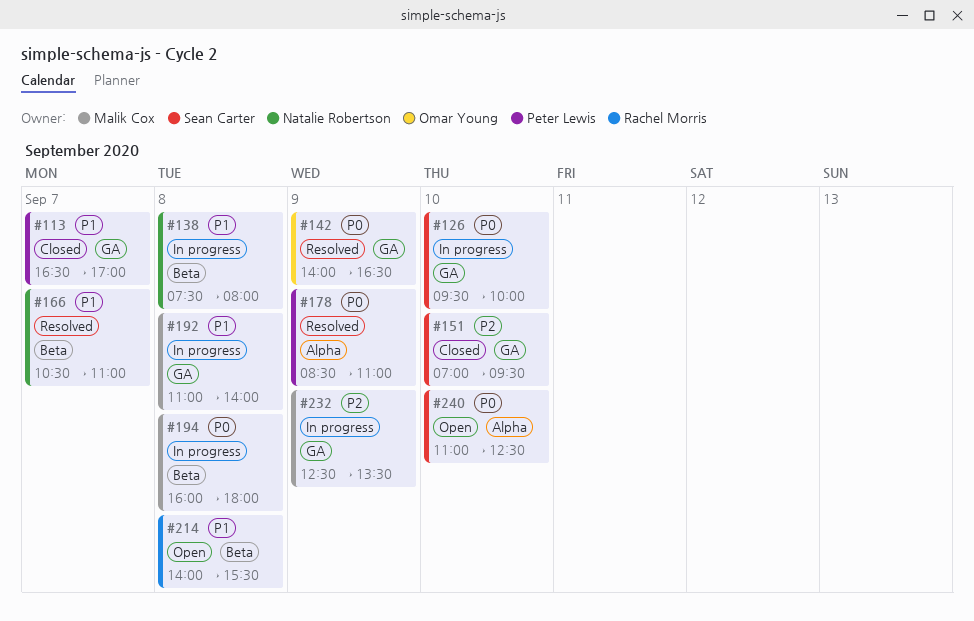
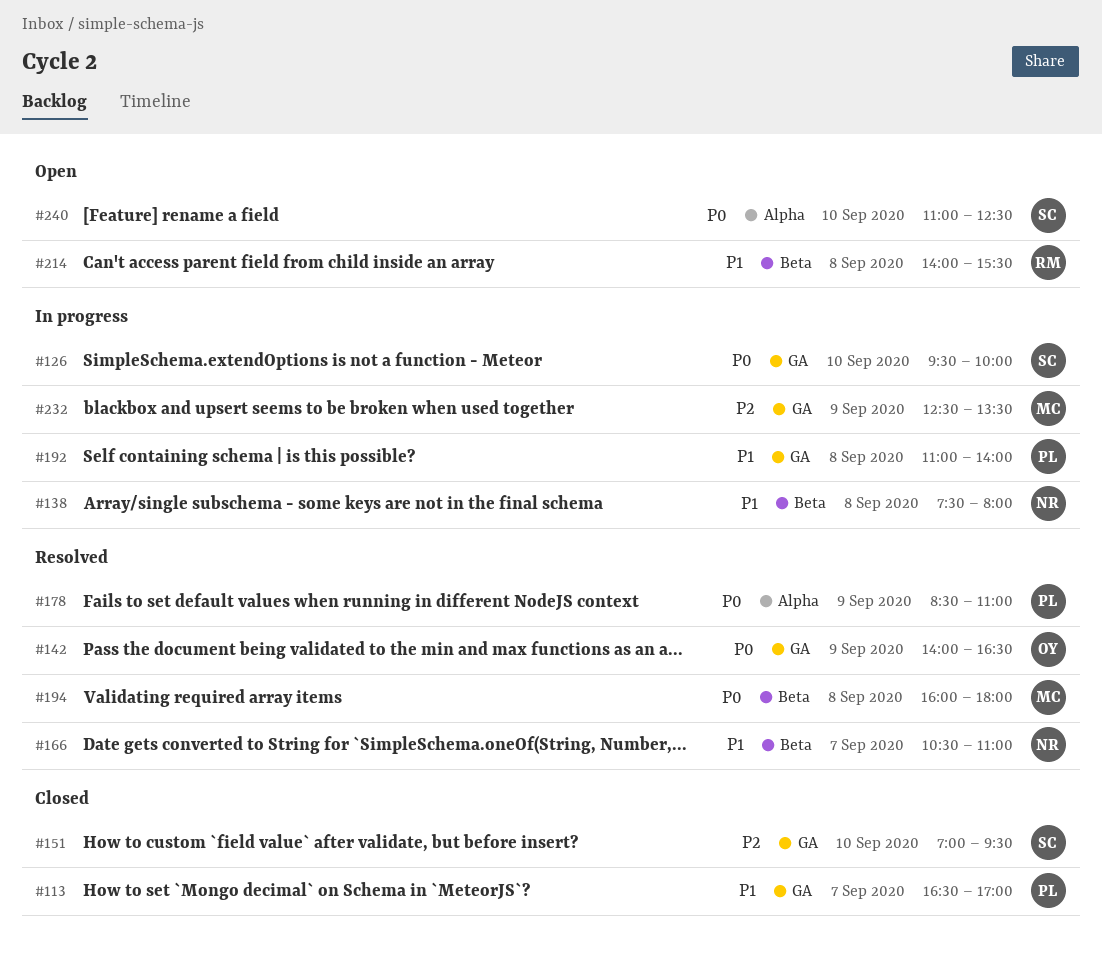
#192, owner: Malik Cox -> Peter Lewis
#194, status: In progress -> Resolved

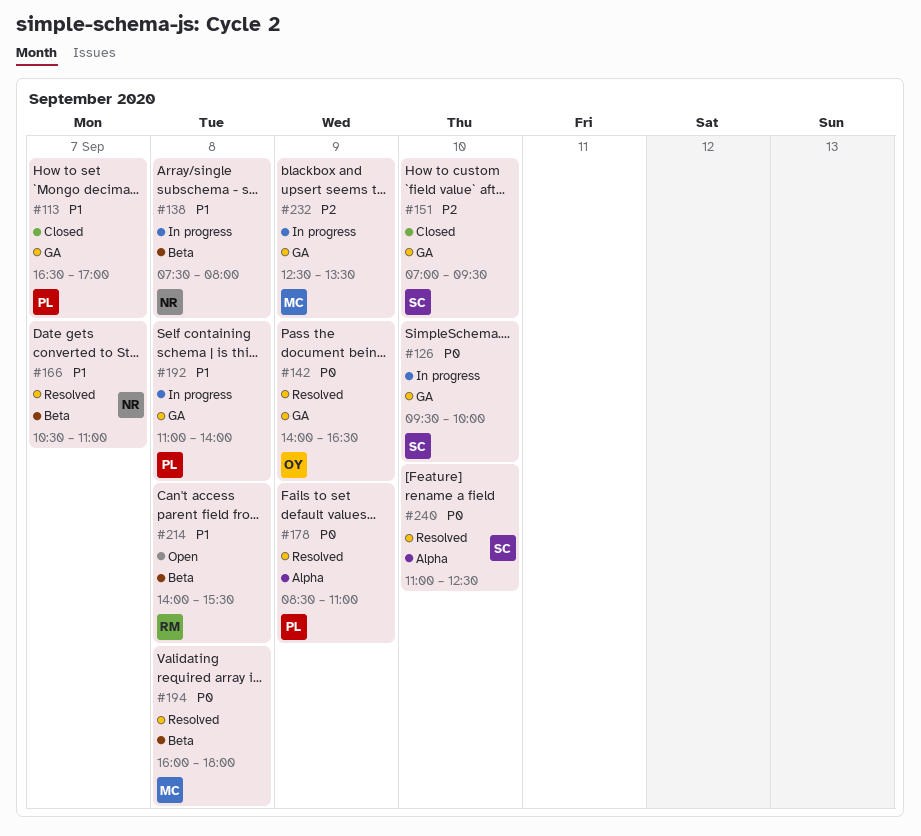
#240, status: Open -> Resolved

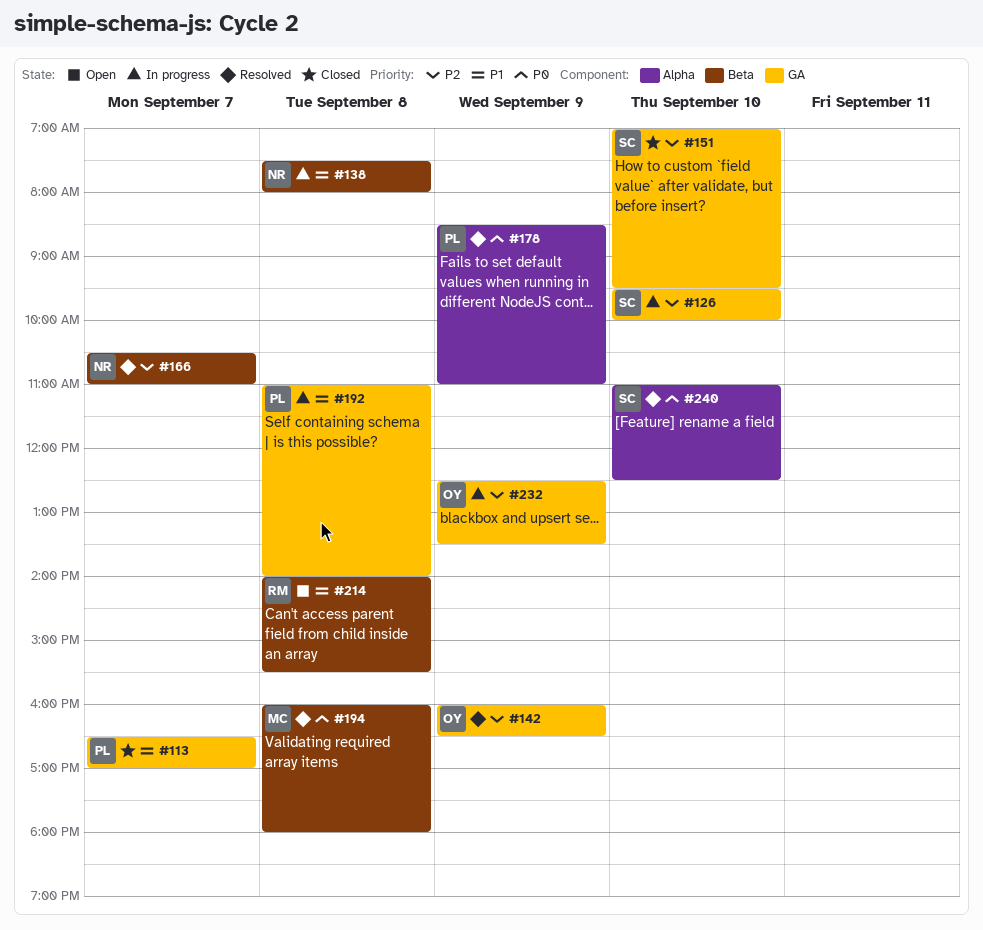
#126, priority: P0 -> P2
#142, priority: P0 -> P2
#142, begins: 14:00 -> 16:00
#166, priority: P1 -> P2
#232, owner: MC -> OY

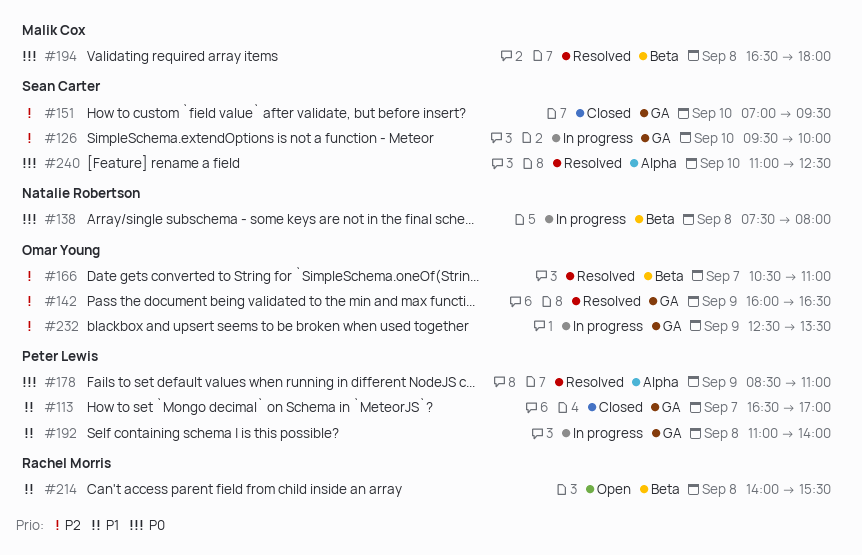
#138, priority: P1 -> P0
#166, owner: Natalie Robertson -> Omar Young
#194, begins: 16:00 -> 16:30

